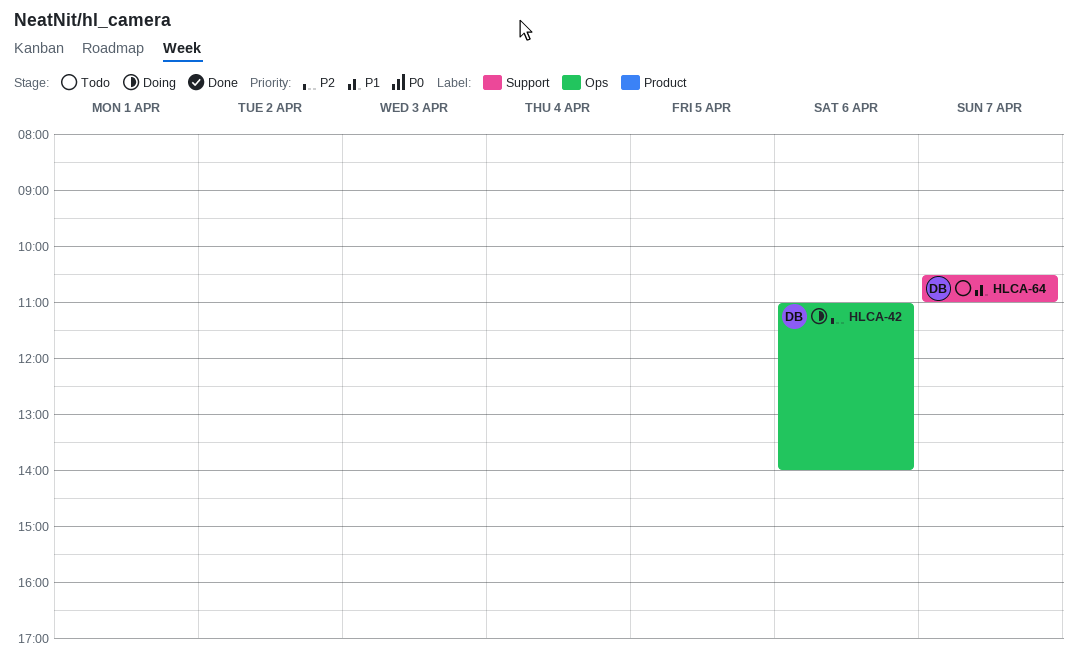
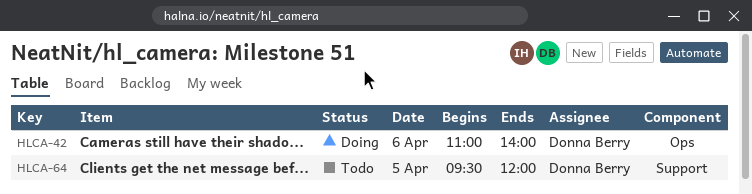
HLCA-64, day: Apr 7 -> Apr 5
HLCA-64, begins: 10:30 -> 09:30
HLCA-64, ends: 11:00 -> 12:00

